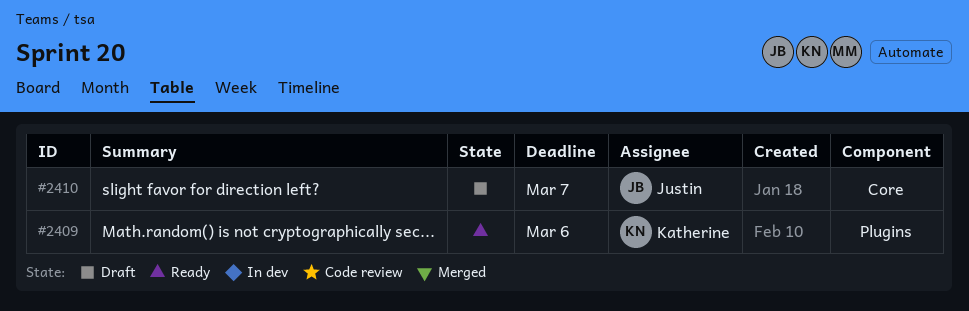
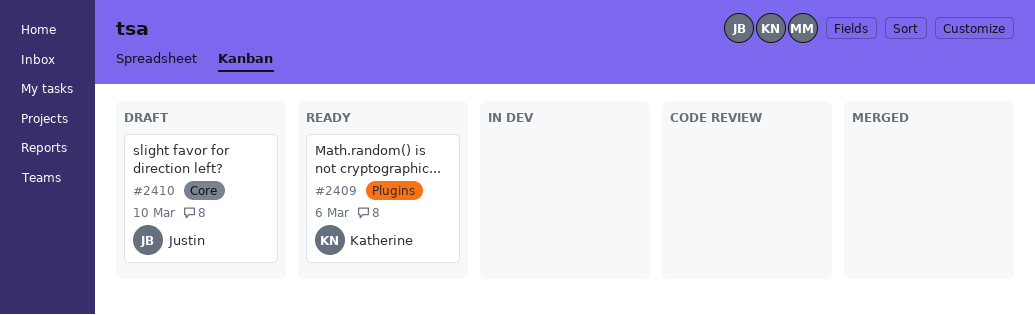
#2410, due: Mar 7 -> Mar 10

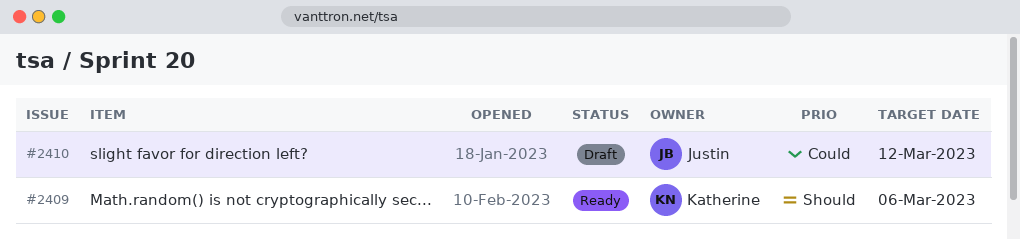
#2410, due: Mar 10 -> Mar 12

